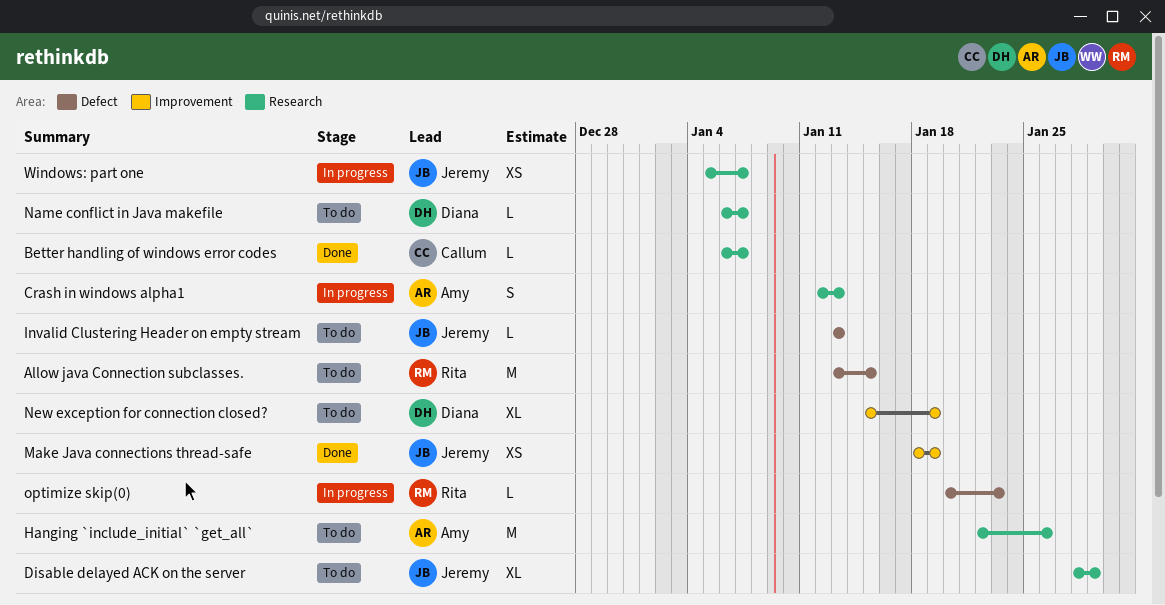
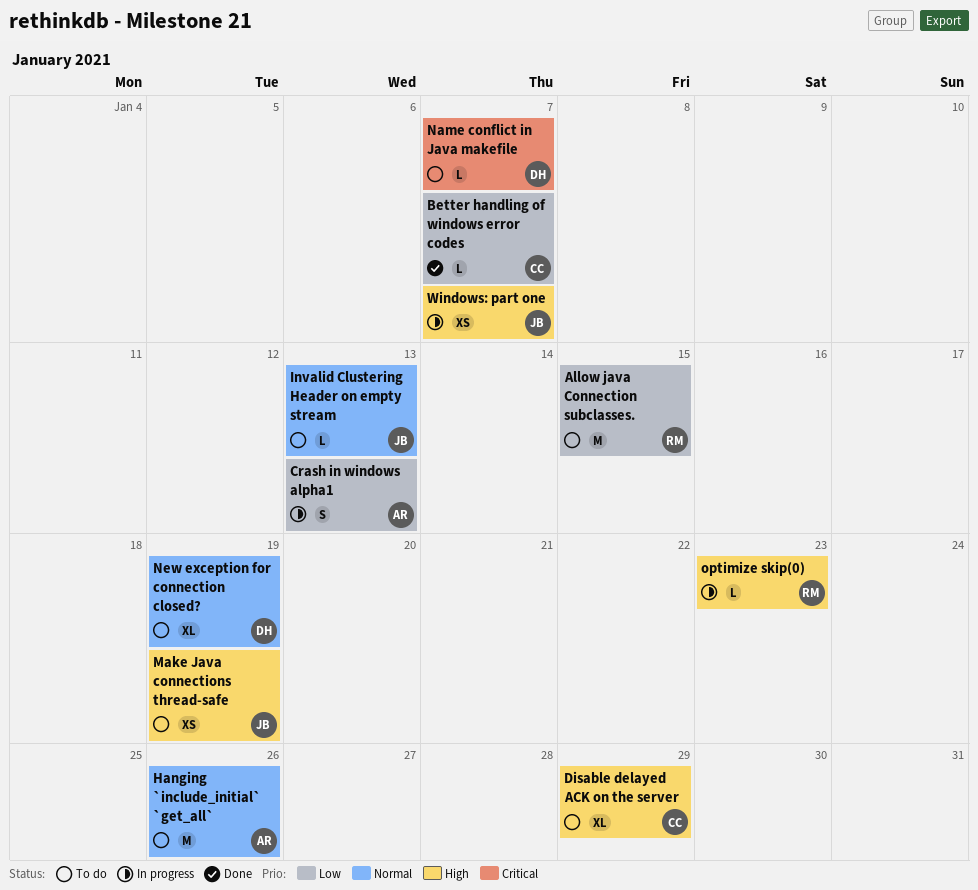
Disable delayed ACK on the server, owner: Jeremy -> Callum
Make Java connections thread-safe, status: Done -> To do

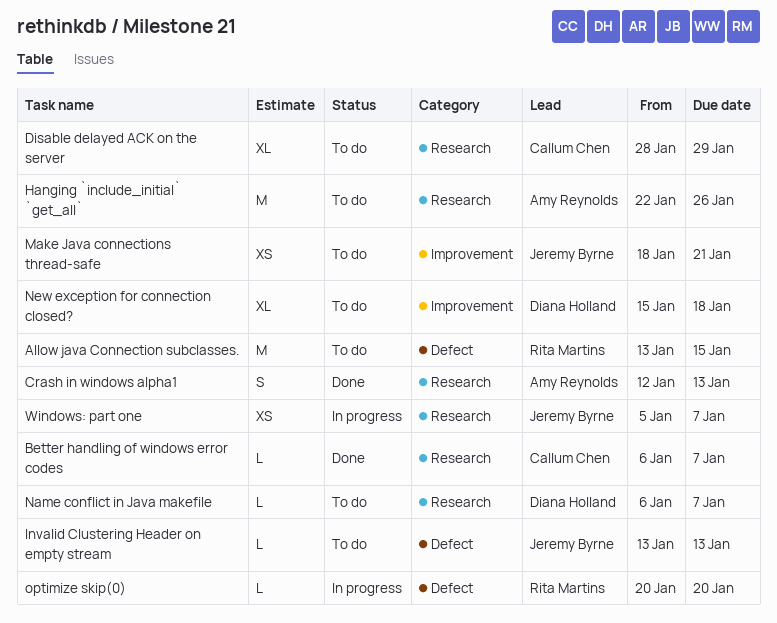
Crash in windows alpha1, status: In progress -> Done
Make Java connections thread-safe, due: Jan 19 -> Jan 21
New exception for connection closed?, due: Jan 19 -> Jan 18
optimize skip(0), due: Jan 23 -> Jan 20

